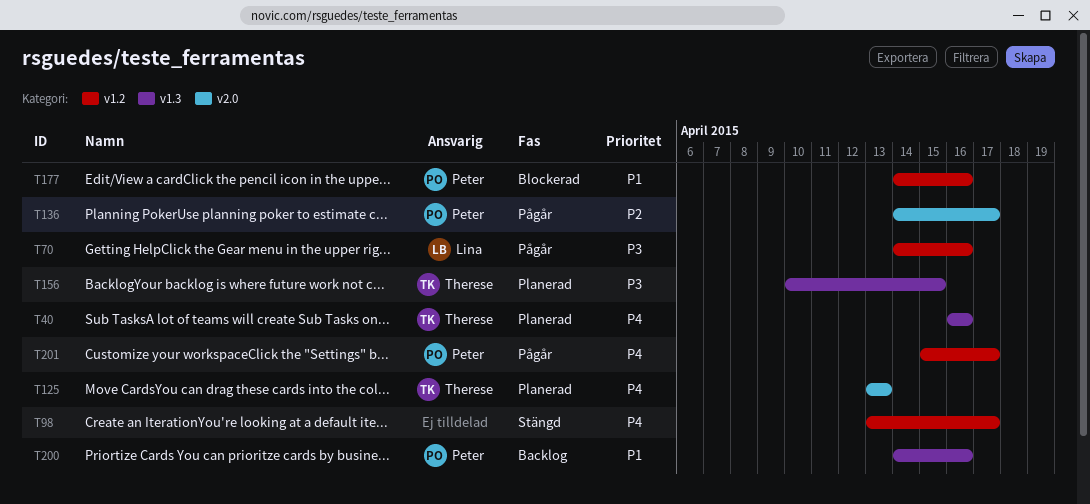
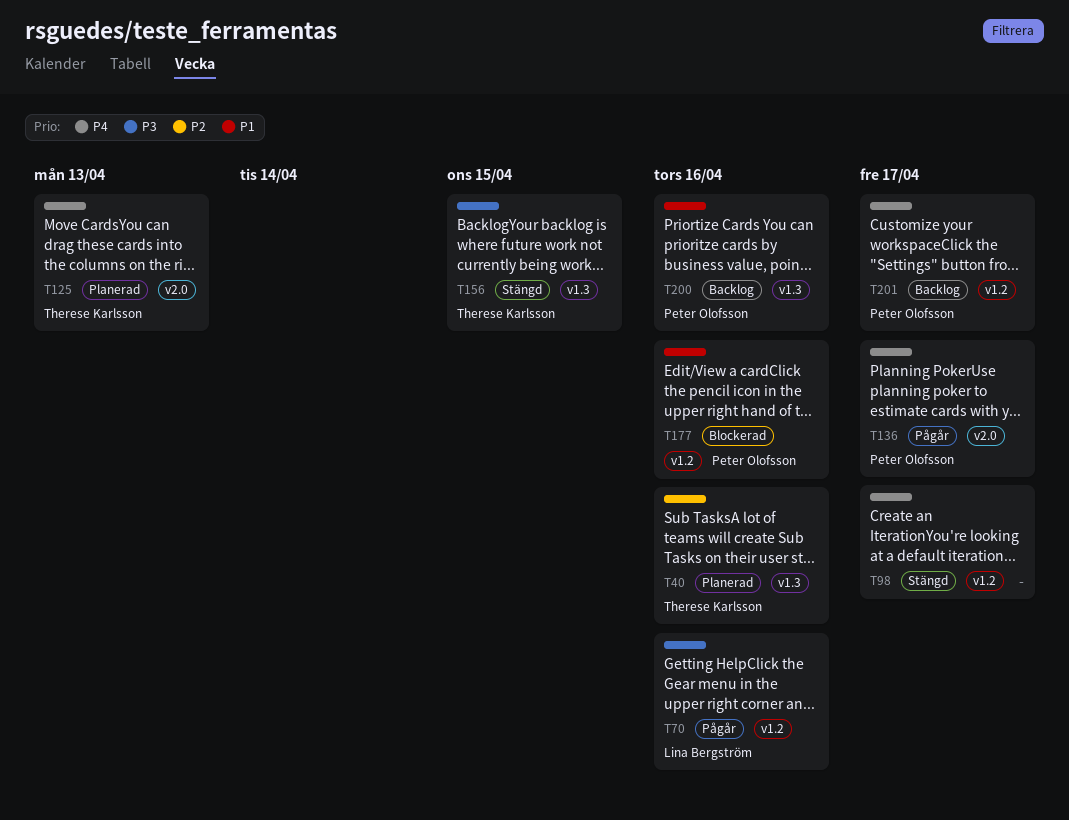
T40, priority: P4 -> P2
T136, priority: P2 -> P4
T156, status: Planerad -> Stängd
T201, status: Pågår -> Backlog

